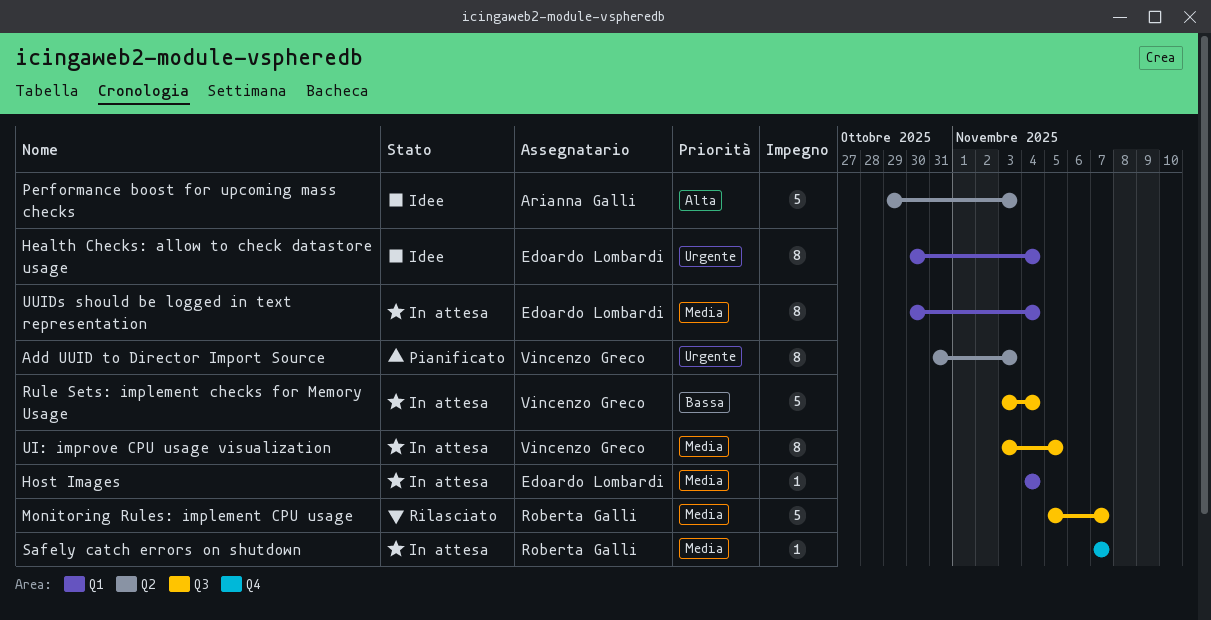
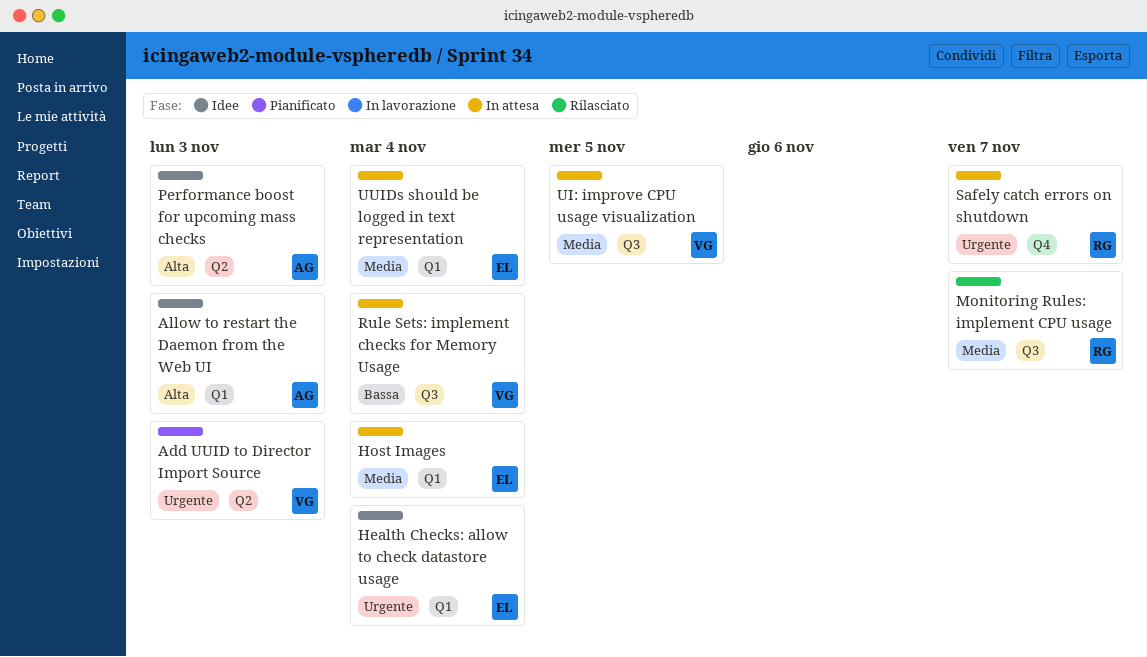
Allow to restart the Daemon from the Web UI: none -> present
Safely catch errors on shutdown, priority: Media -> Urgente

